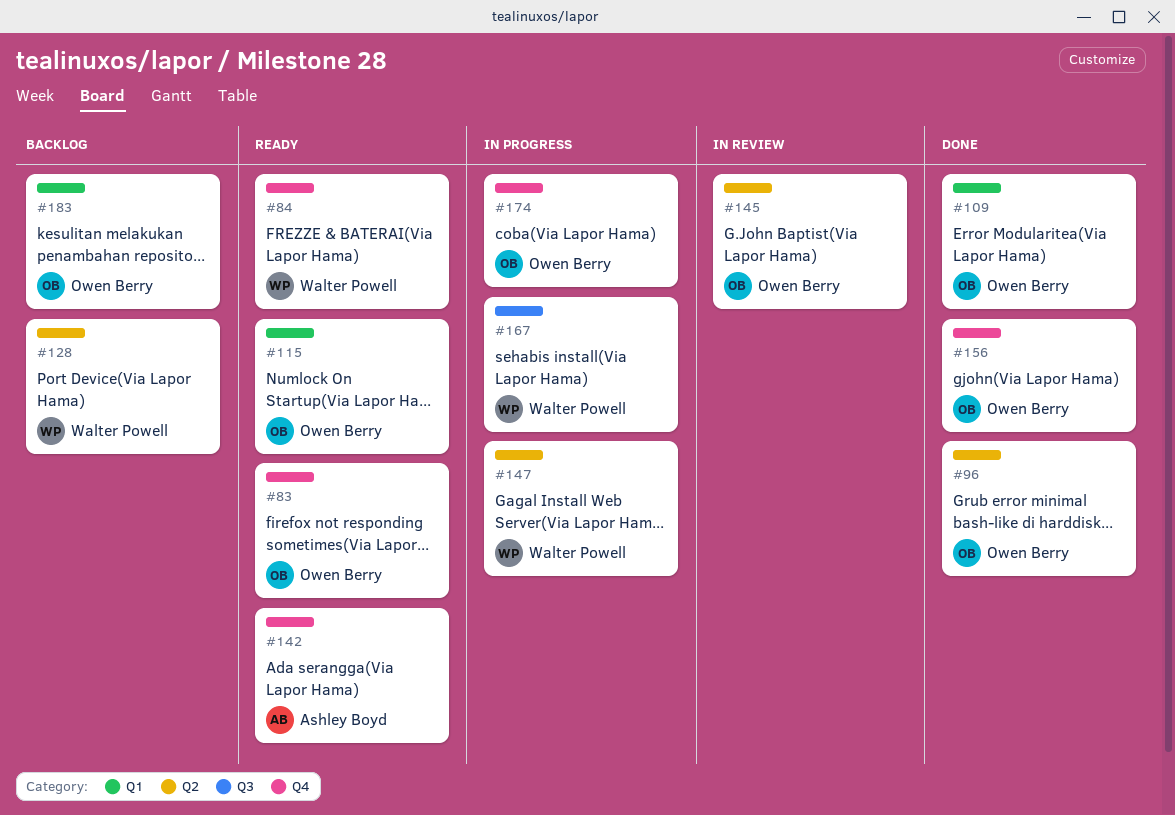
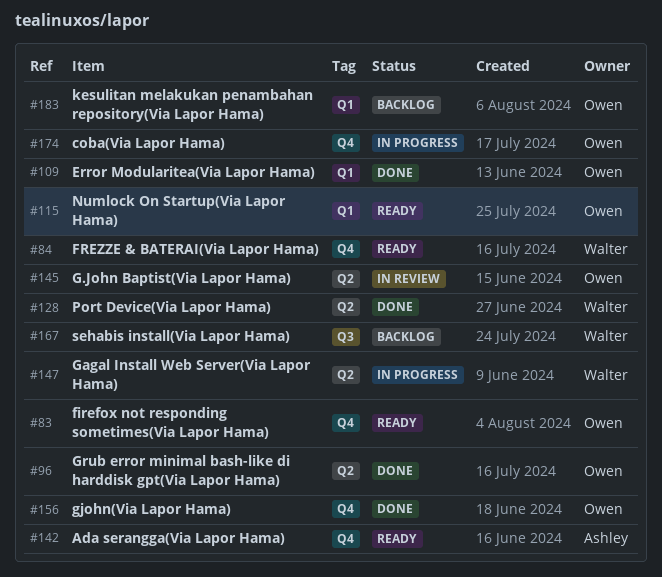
#128, status: Backlog -> Done
#167, status: In progress -> Backlog

